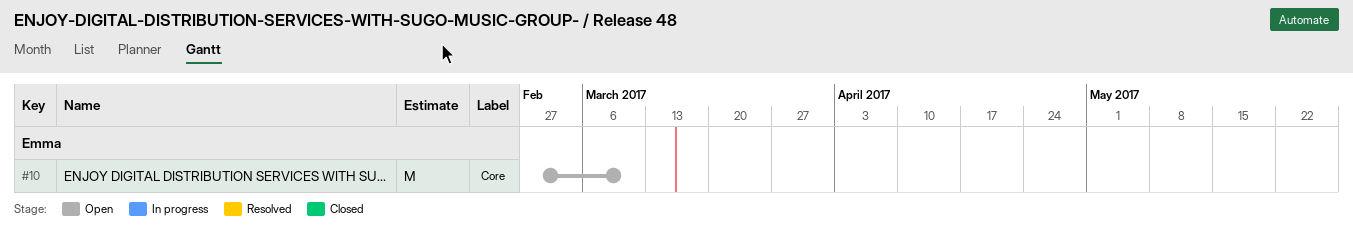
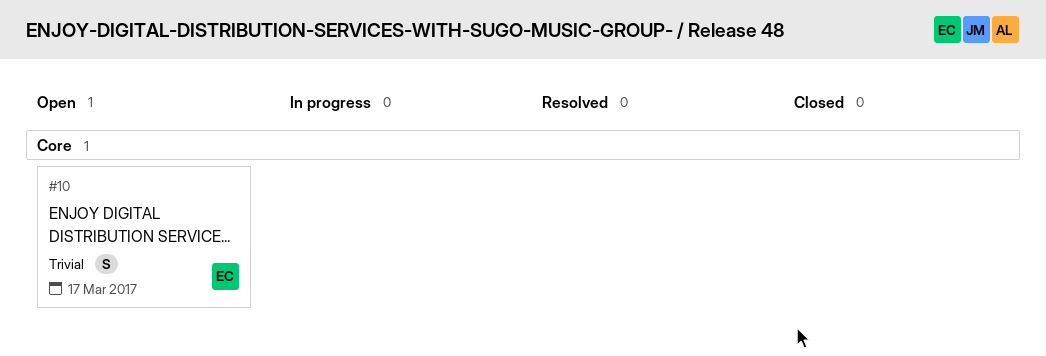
#10, estimate: M -> S
#10, due: Mar 10 -> Mar 17

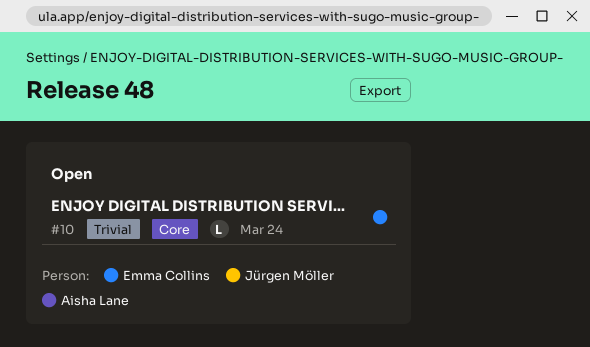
#10, estimate: S -> L
#10, due: Mar 17 -> Mar 24

